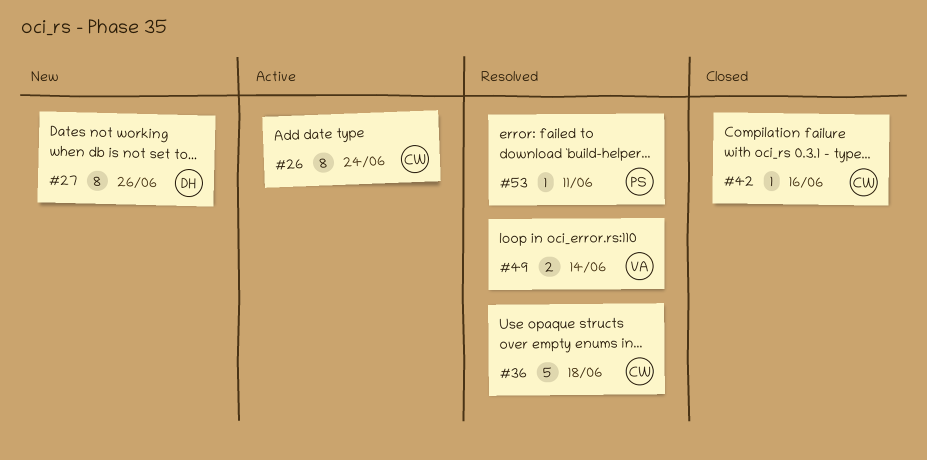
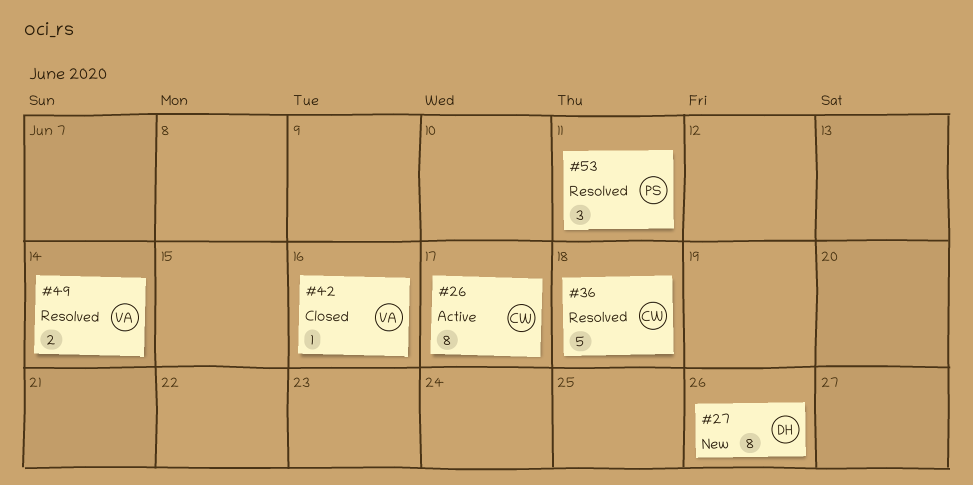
#26, due: Jun 24 -> Jun 17
#42, owner: CW -> VA
#53, estimate: 1 -> 3

